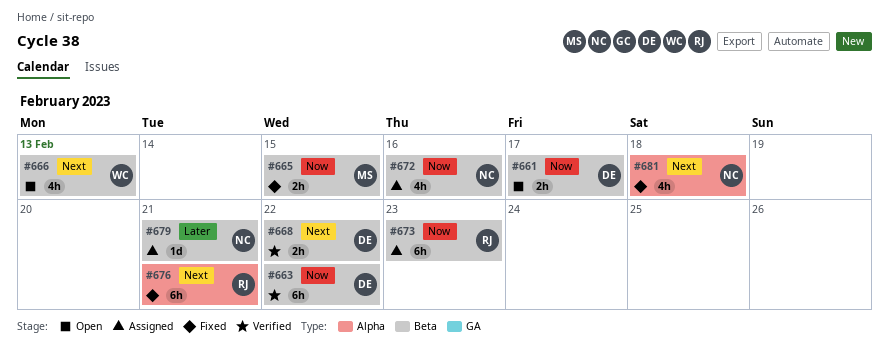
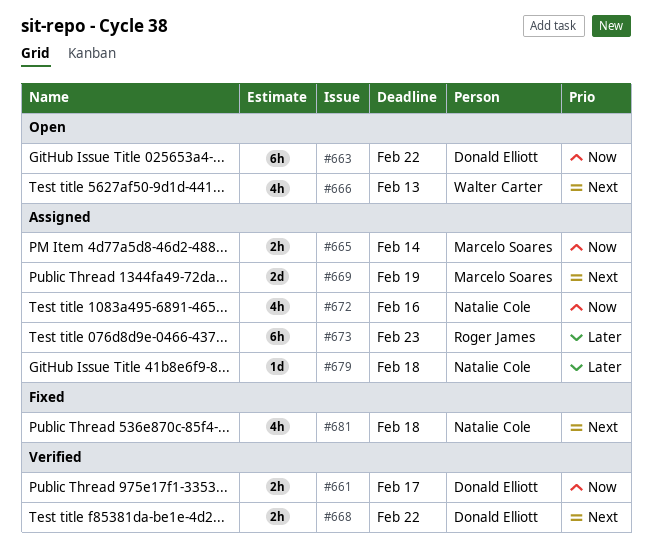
#661, status: Open -> Verified
#663, status: Verified -> Open
#665, status: Fixed -> Assigned
#665, due: Feb 15 -> Feb 14
#669: none -> present
#673, priority: Now -> Later
#676: present -> none
#679, due: Feb 21 -> Feb 18

